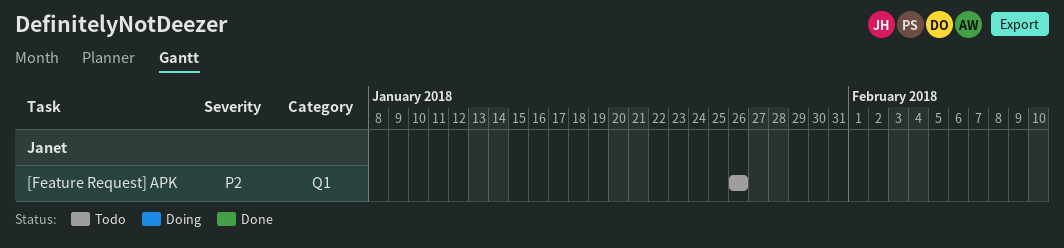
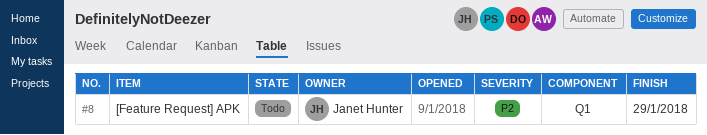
[Feature Request] APK, due: Jan 26 -> Jan 29

